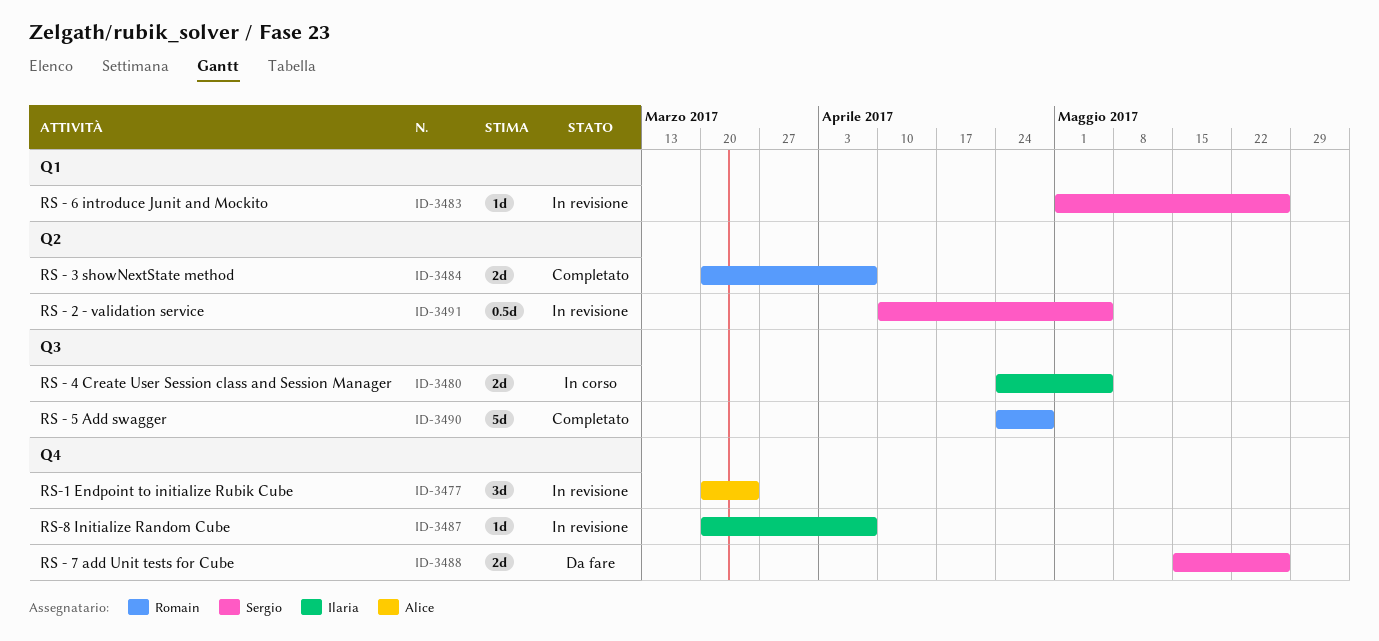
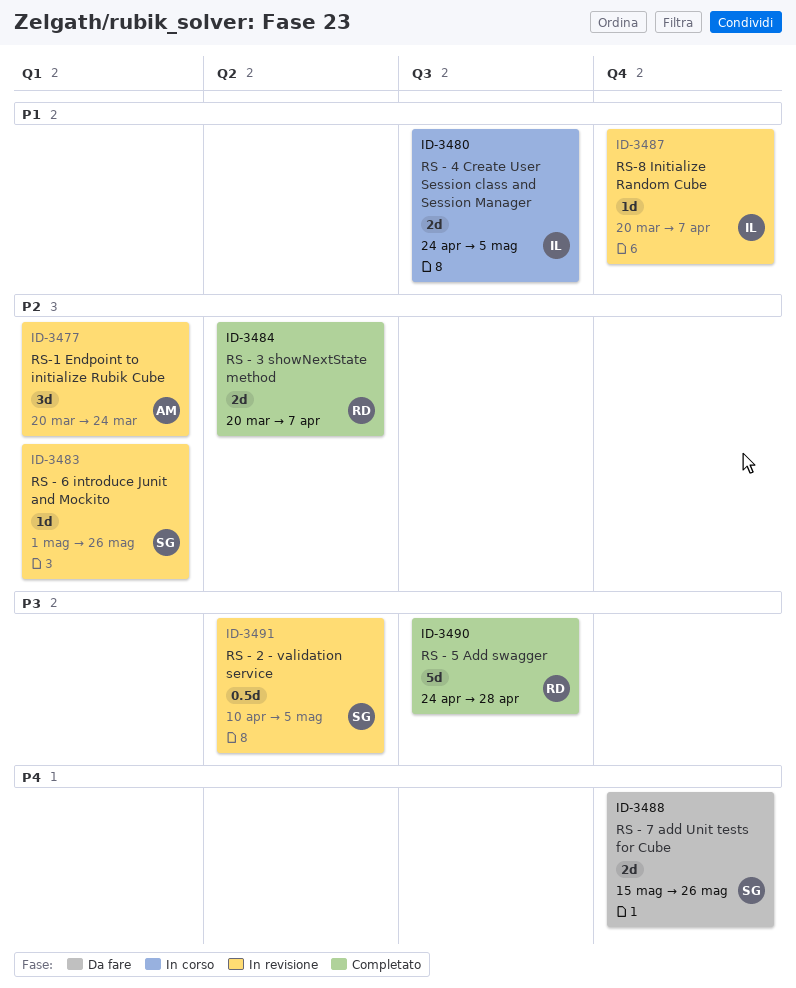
ID-3477, label: Q4 -> Q1

